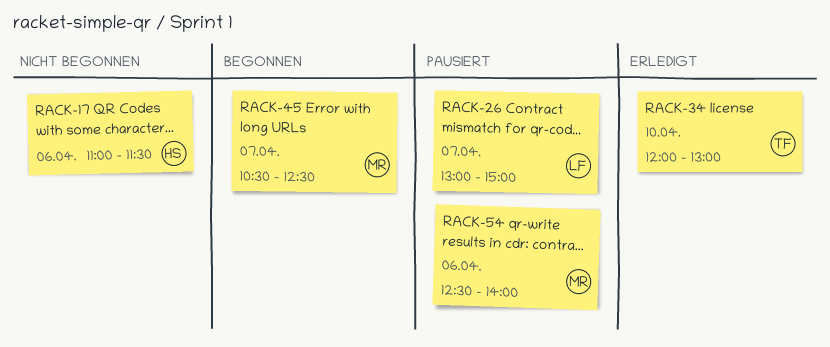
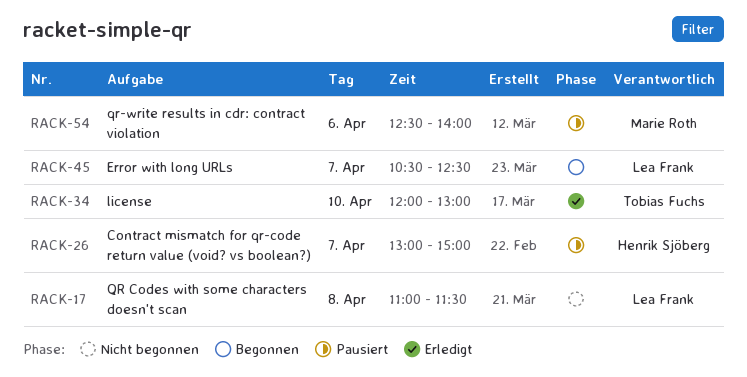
RACK-17, owner: Henrik Sjöberg -> Lea Frank
RACK-17, day: Apr 6 -> Apr 8
RACK-26, owner: Lea Frank -> Henrik Sjöberg
RACK-45, owner: Marie Roth -> Lea Frank

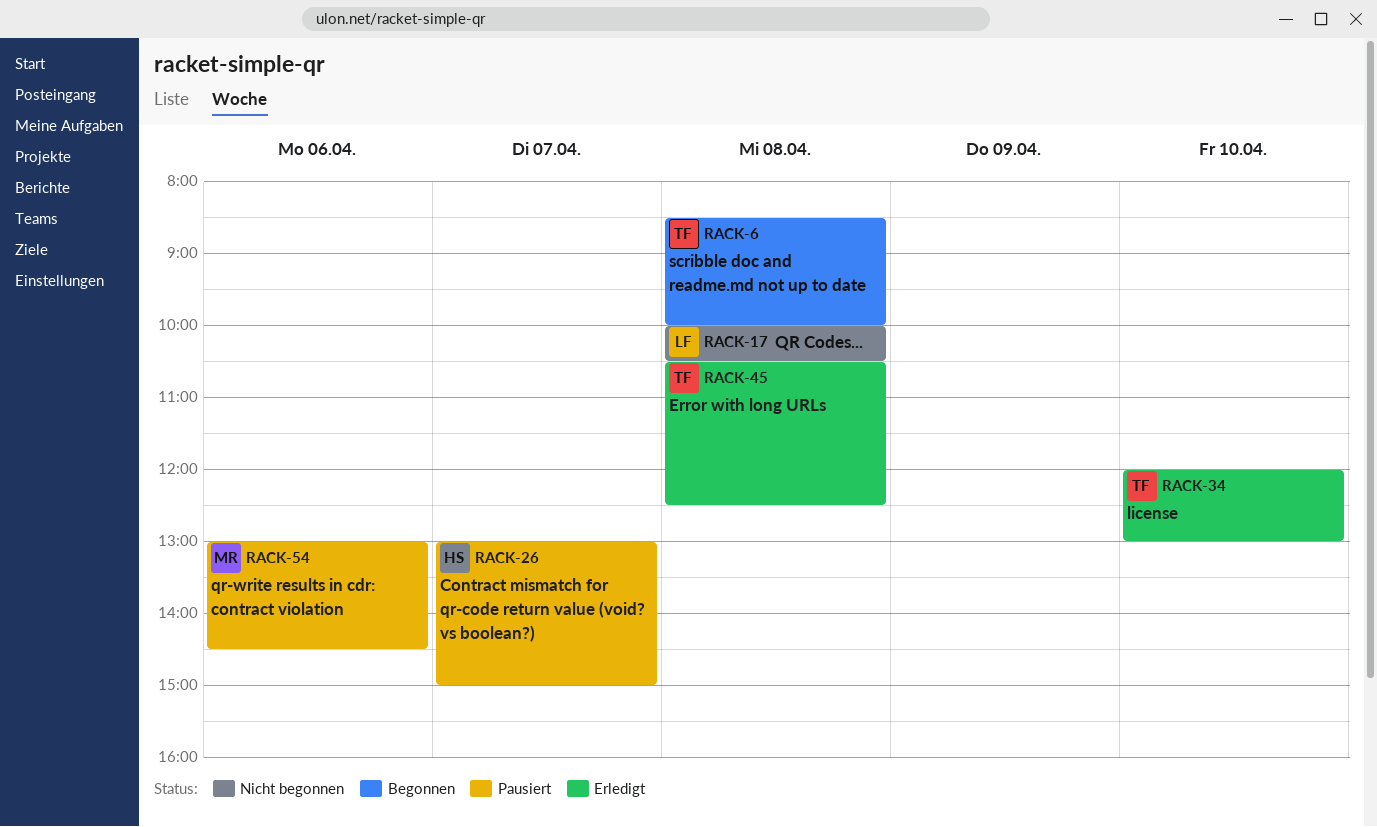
RACK-6: none -> present
RACK-17, begins: 11:00 -> 10:00
RACK-17, ends: 11:30 -> 10:30
RACK-45, status: Begonnen -> Erledigt
RACK-45, owner: Lea Frank -> Tobias Fuchs
RACK-45, day: Apr 7 -> Apr 8
RACK-54, begins: 12:30 -> 13:00
RACK-54, ends: 14:00 -> 14:30

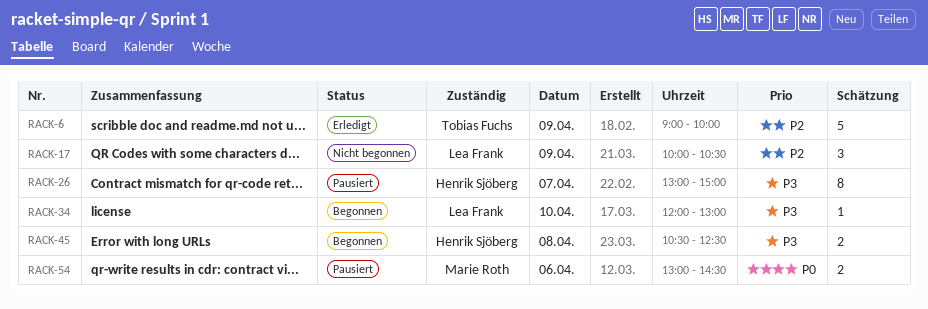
RACK-6, status: Begonnen -> Erledigt
RACK-6, day: Apr 8 -> Apr 9
RACK-6, begins: 08:30 -> 09:00
RACK-17, day: Apr 8 -> Apr 9
RACK-34, status: Erledigt -> Begonnen
RACK-34, owner: Tobias Fuchs -> Lea Frank
RACK-45, status: Erledigt -> Begonnen
RACK-45, owner: Tobias Fuchs -> Henrik Sjöberg

